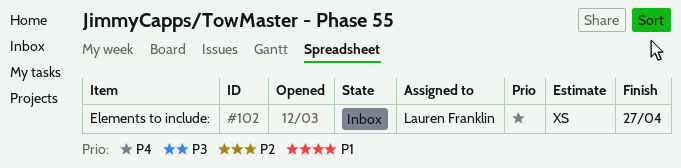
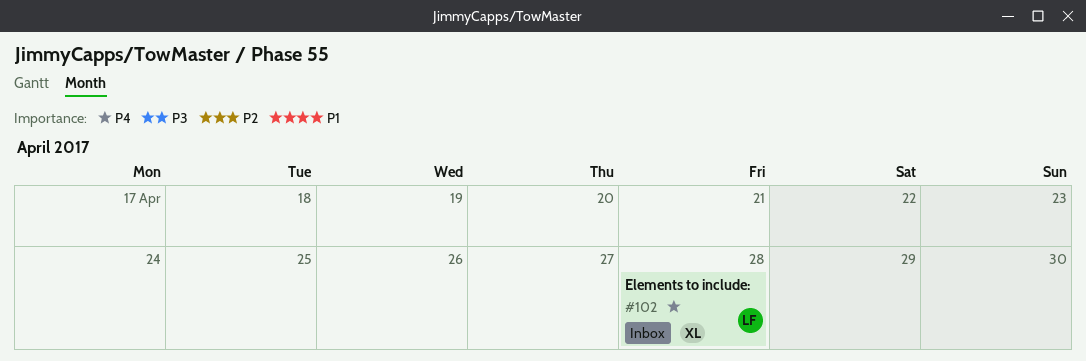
#102, estimate: XS -> XL
#102, due: Apr 27 -> Apr 28

